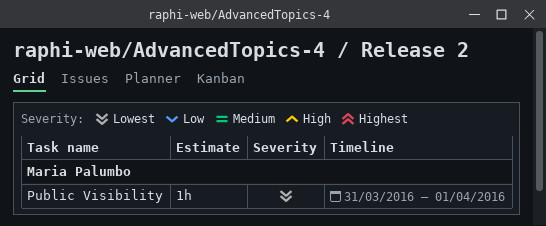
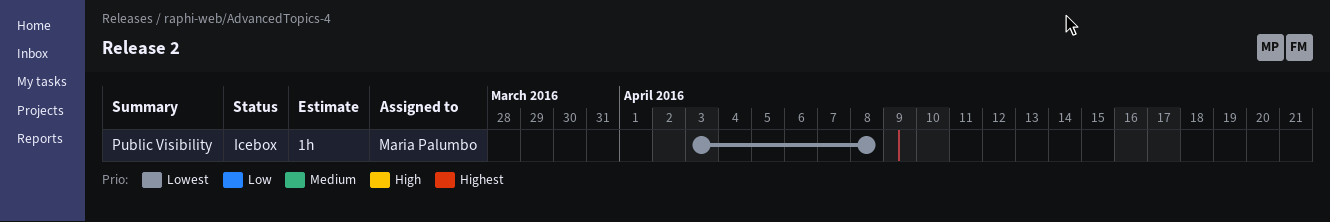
Public Visibility, start: Mar 31 -> Apr 3
Public Visibility, due: Apr 1 -> Apr 8

